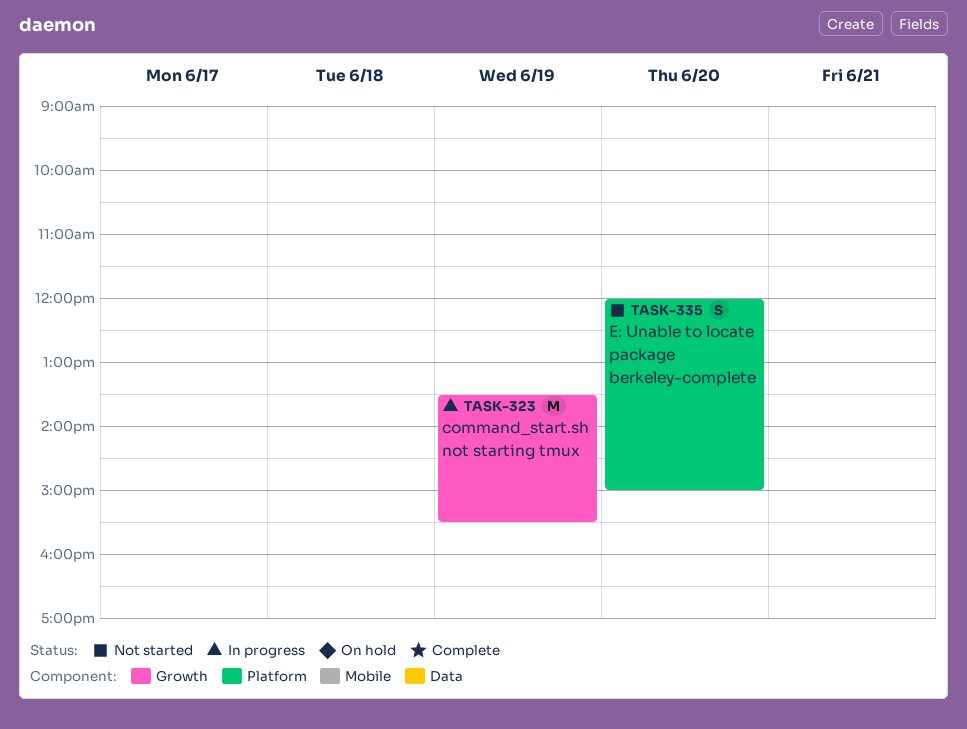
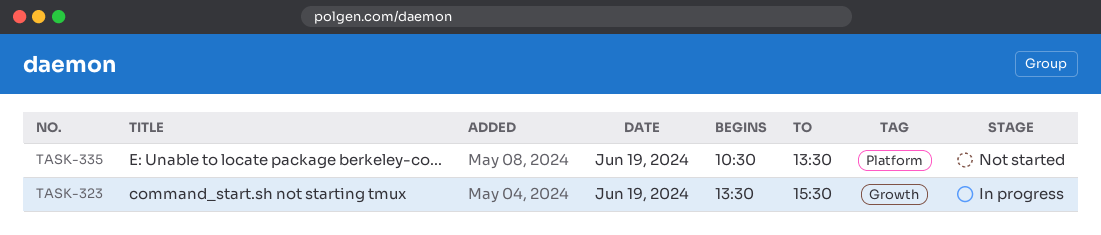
TASK-335, day: Jun 20 -> Jun 19
TASK-335, begins: 12:00 -> 10:30
TASK-335, ends: 15:00 -> 13:30

